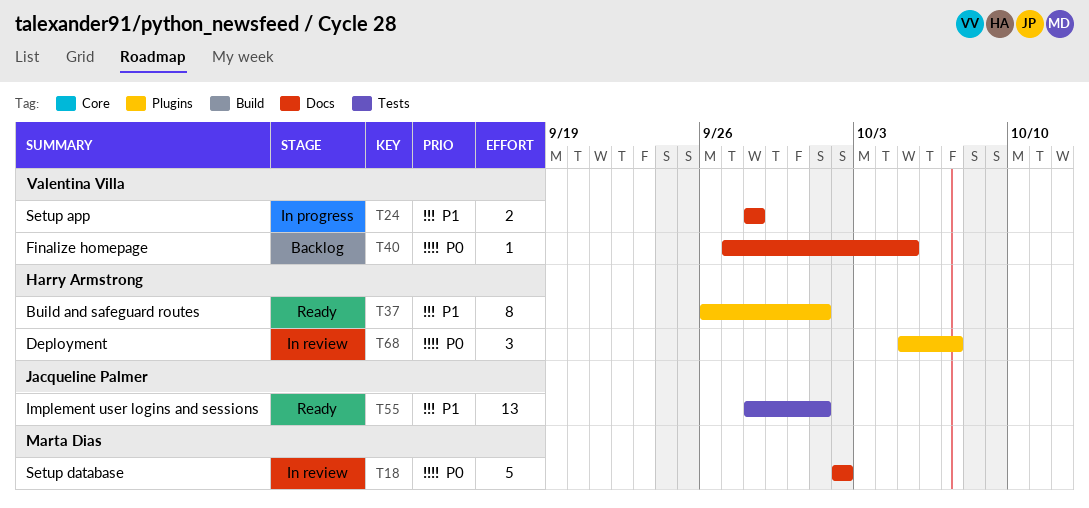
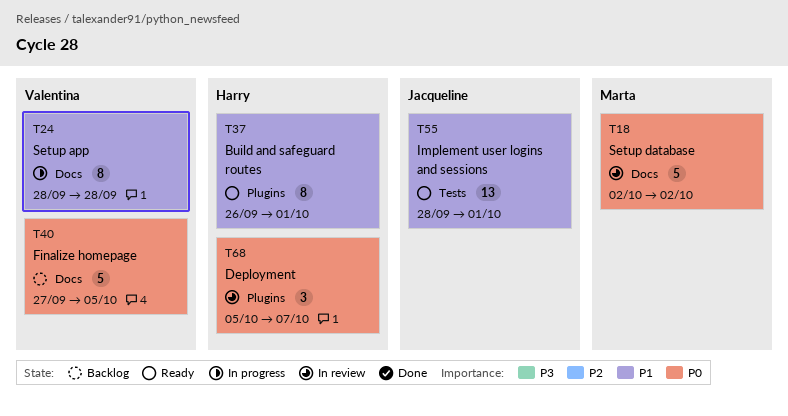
T24, estimate: 2 -> 8
T40, estimate: 1 -> 5

